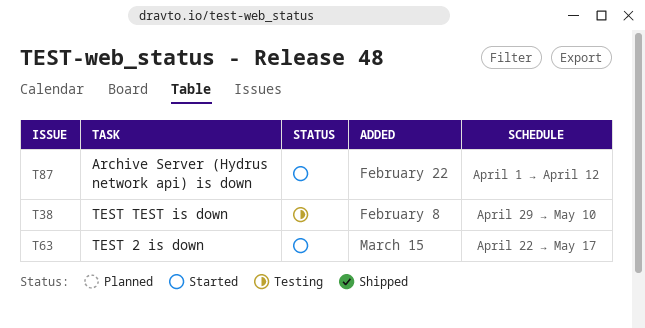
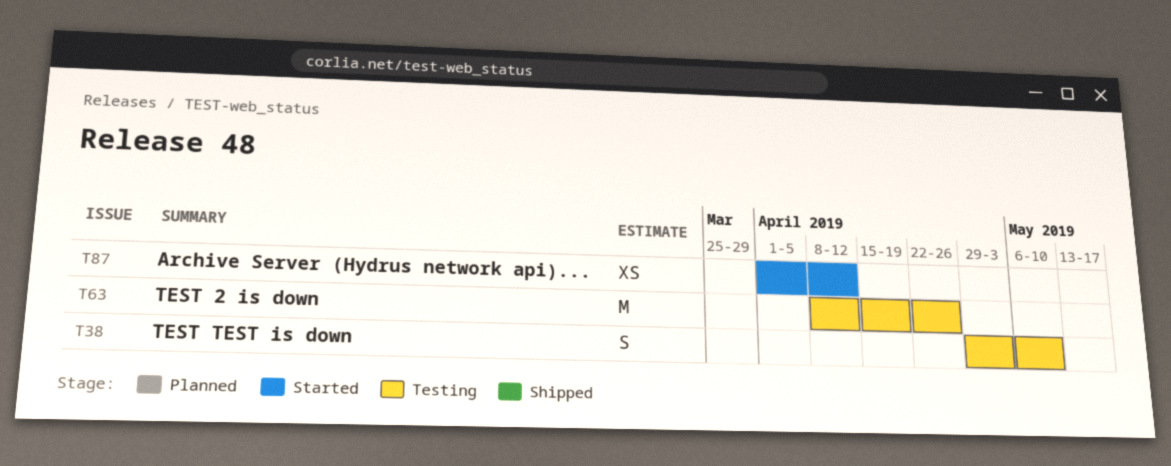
T63, status: Started -> Testing
T63, start: Apr 22 -> Apr 8
T63, due: May 17 -> Apr 26

